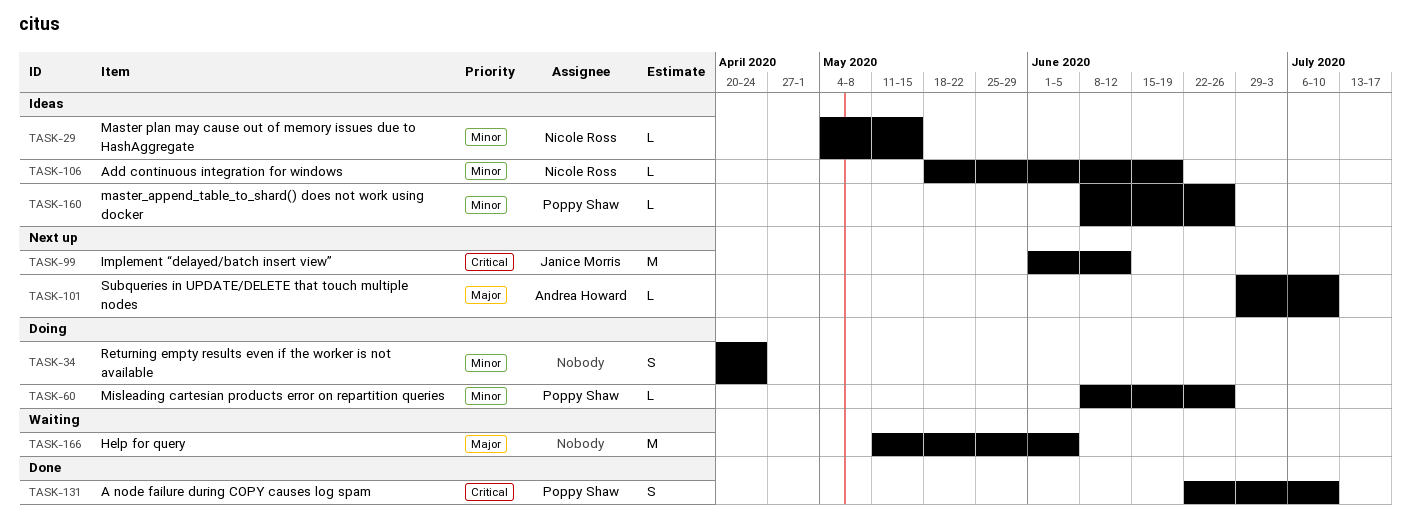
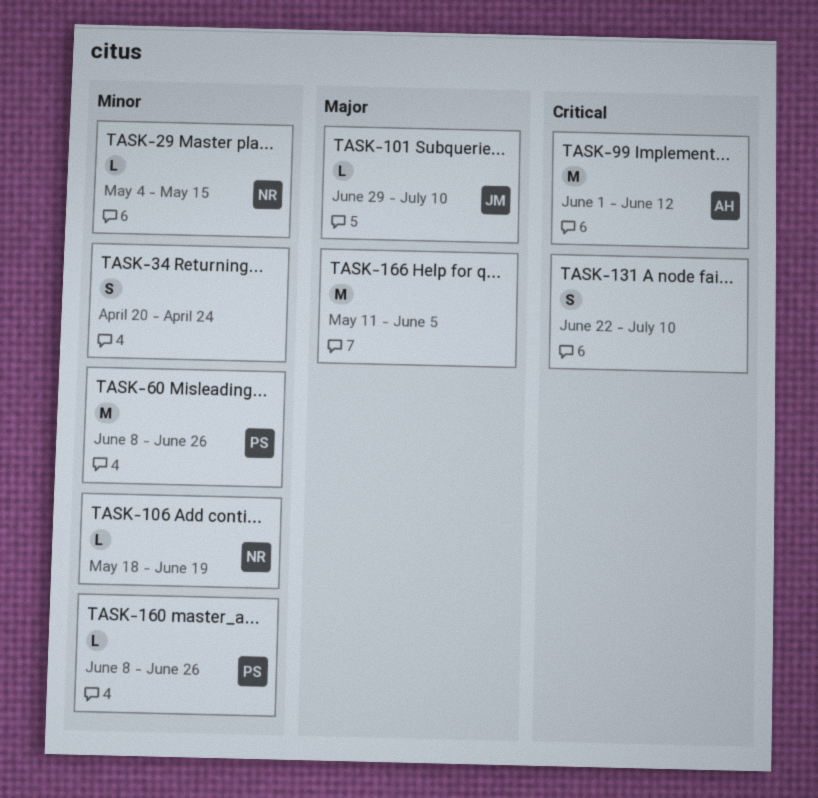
TASK-60, estimate: L -> M
TASK-99, owner: Janice Morris -> Andrea Howard
TASK-101, owner: Andrea Howard -> Janice Morris
TASK-131, owner: Poppy Shaw -> none

